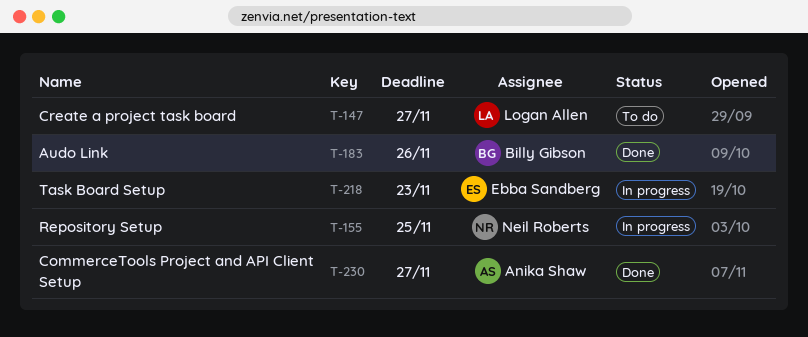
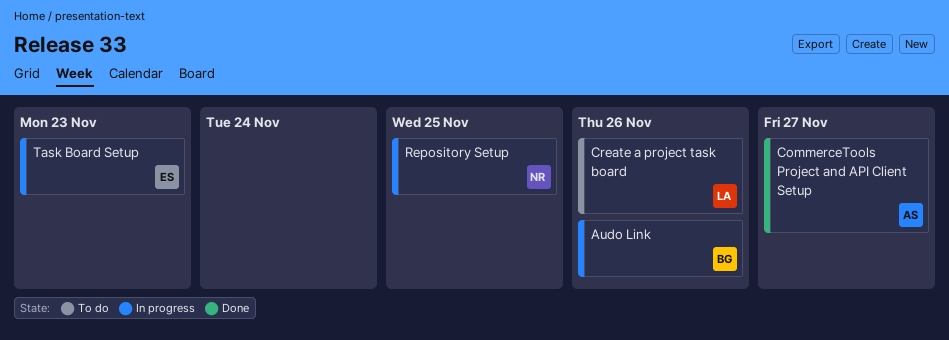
Audo Link, status: Done -> In progress
Create a project task board, due: Nov 27 -> Nov 26

